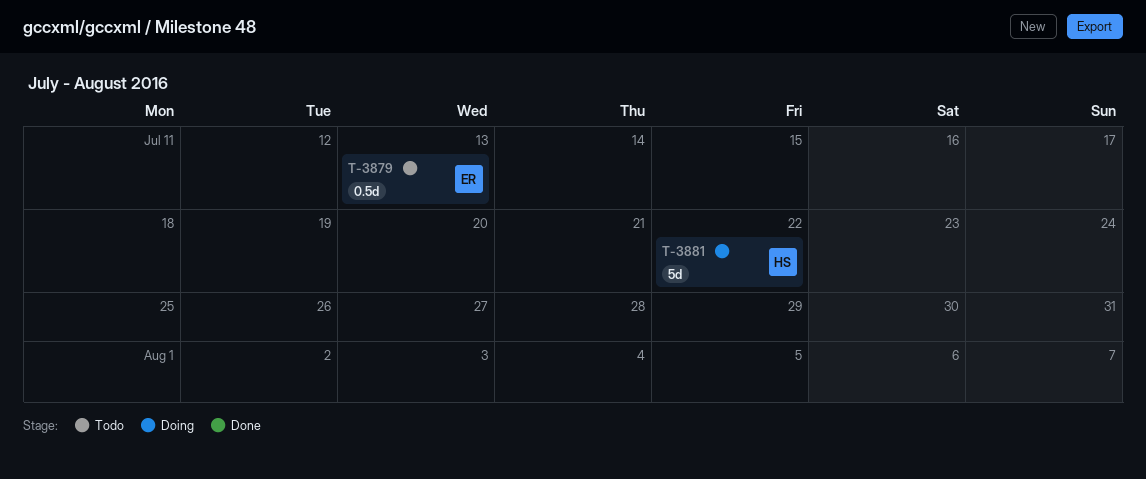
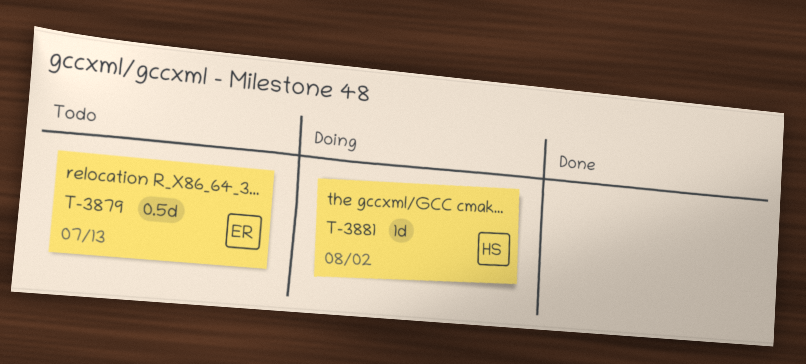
T-3881, estimate: 5d -> 1d
T-3881, due: Jul 22 -> Aug 2

